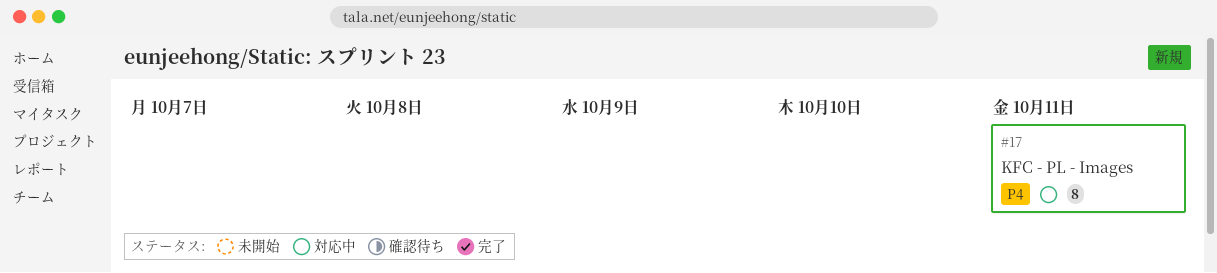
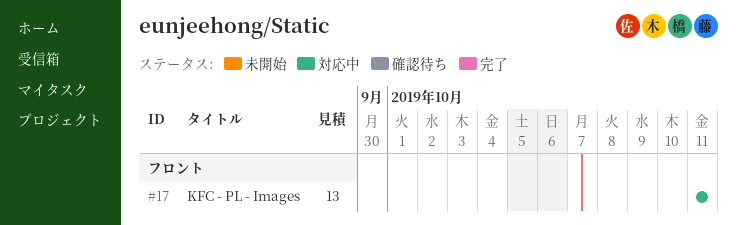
#17, estimate: 8 -> 13

